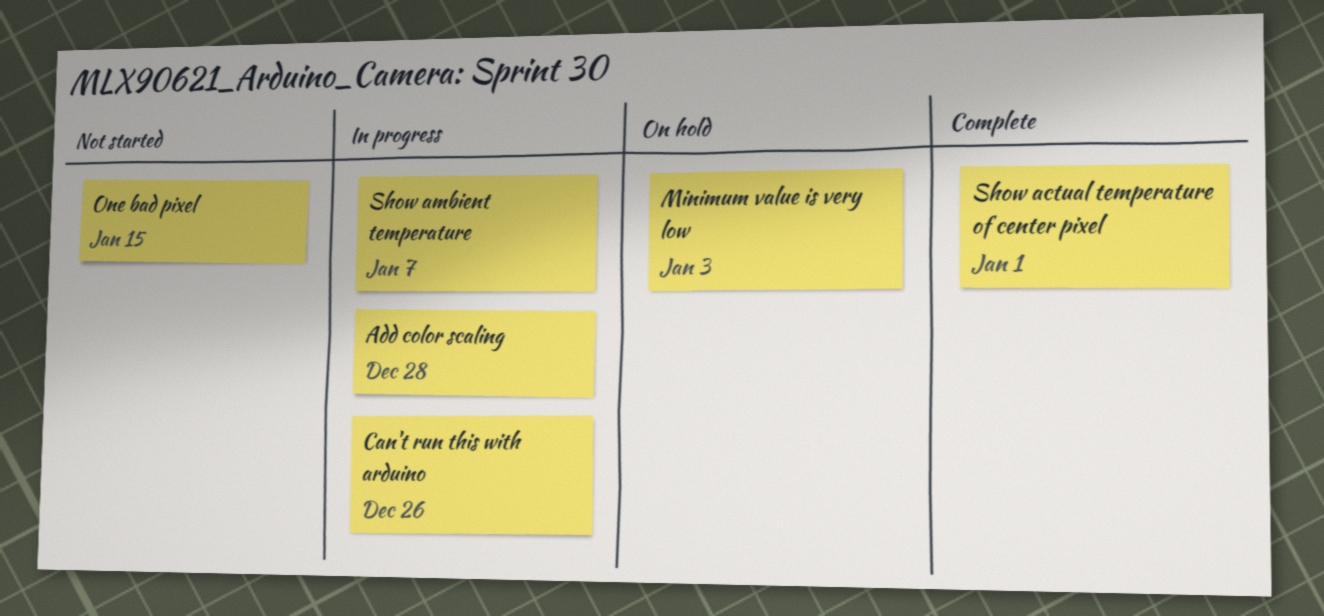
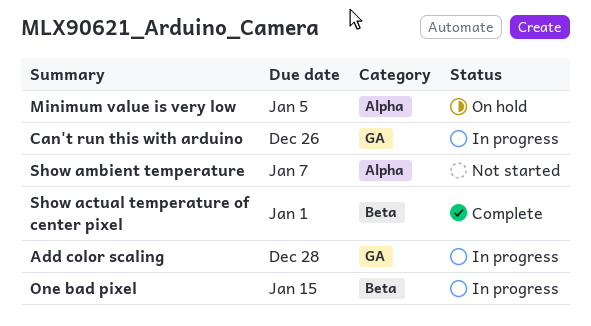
Minimum value is very low, due: Jan 3 -> Jan 5
One bad pixel, status: Not started -> In progress
Show ambient temperature, status: In progress -> Not started

